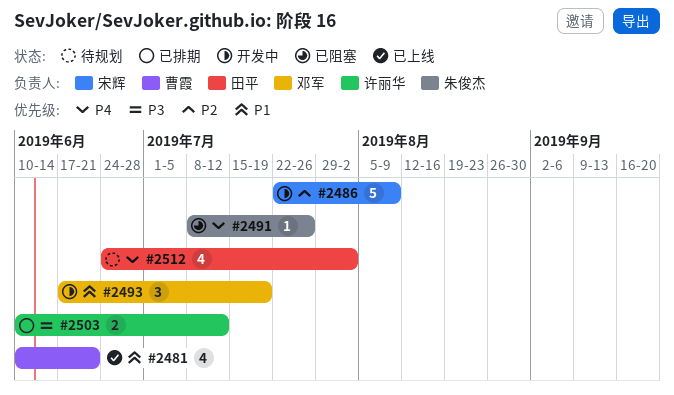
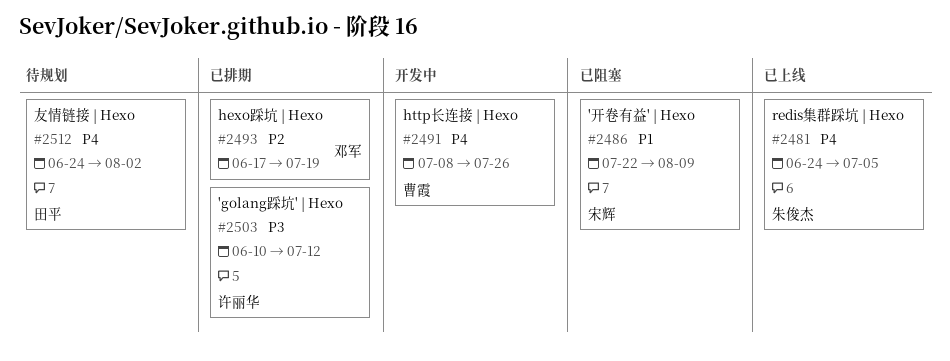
#2481, owner: 曹霞 -> 朱俊杰
#2481, priority: P1 -> P4
#2481, start: Jun 10 -> Jun 24
#2481, due: Jun 21 -> Jul 5
#2486, status: 开发中 -> 已阻塞
#2486, priority: P2 -> P1
#2491, status: 已阻塞 -> 开发中
#2491, owner: 朱俊杰 -> 曹霞
#2493, status: 开发中 -> 已排期
#2493, priority: P1 -> P2

